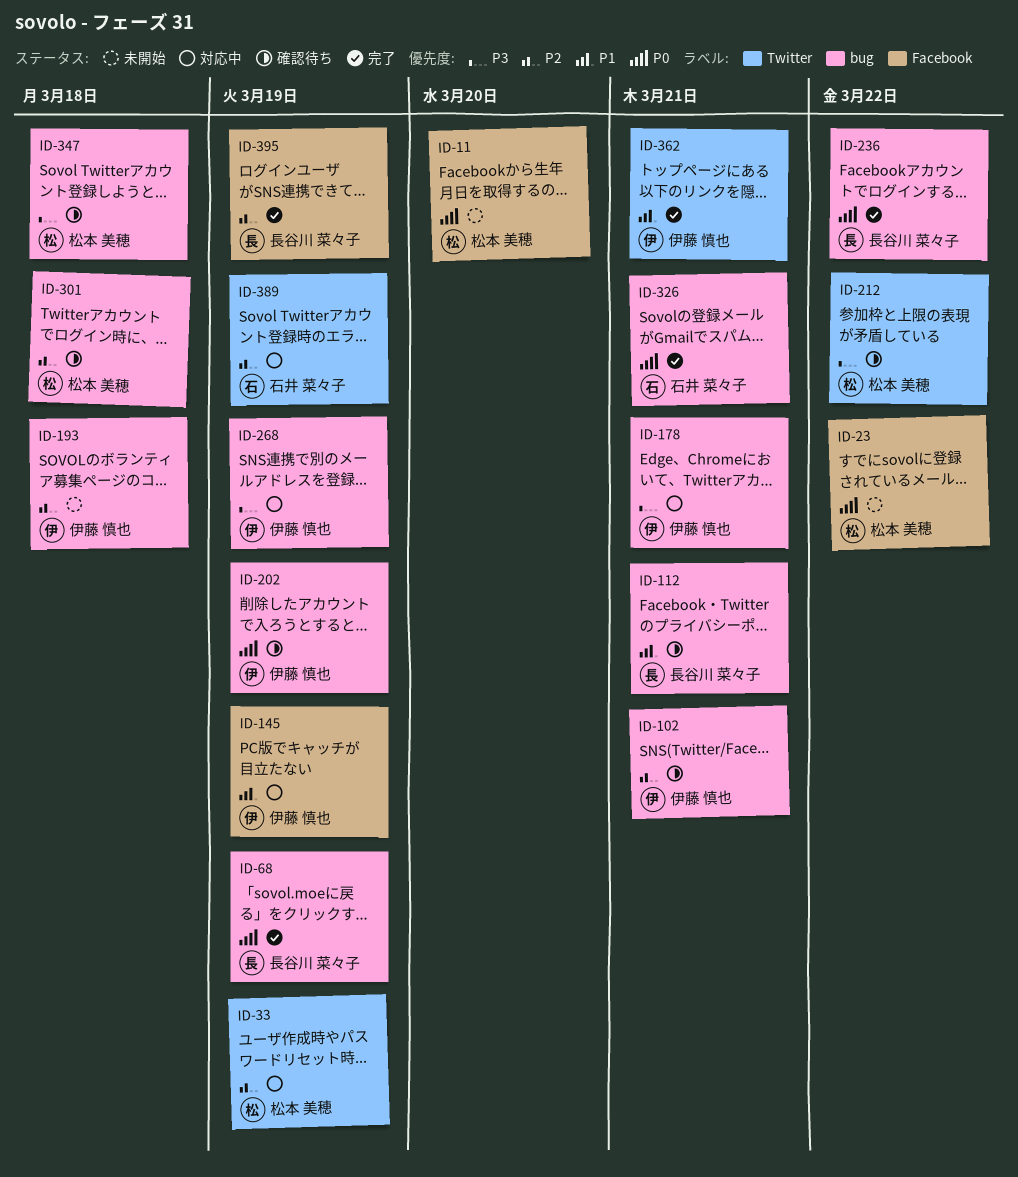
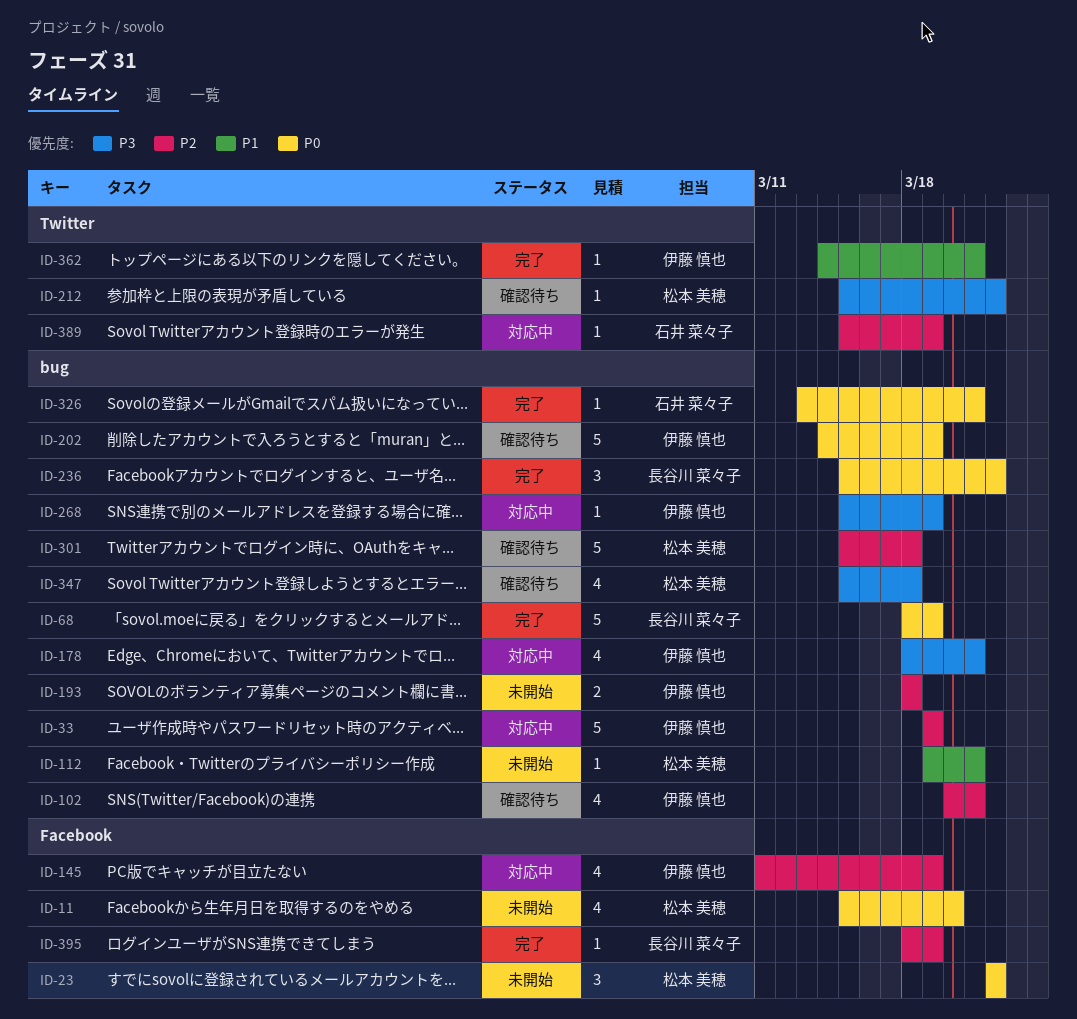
ID-33, owner: 松本 美穂 -> 伊藤 慎也
ID-33, label: Twitter -> bug
ID-112, status: 確認待ち -> 未開始
ID-112, owner: 長谷川 菜々子 -> 松本 美穂
ID-145, priority: P1 -> P2

